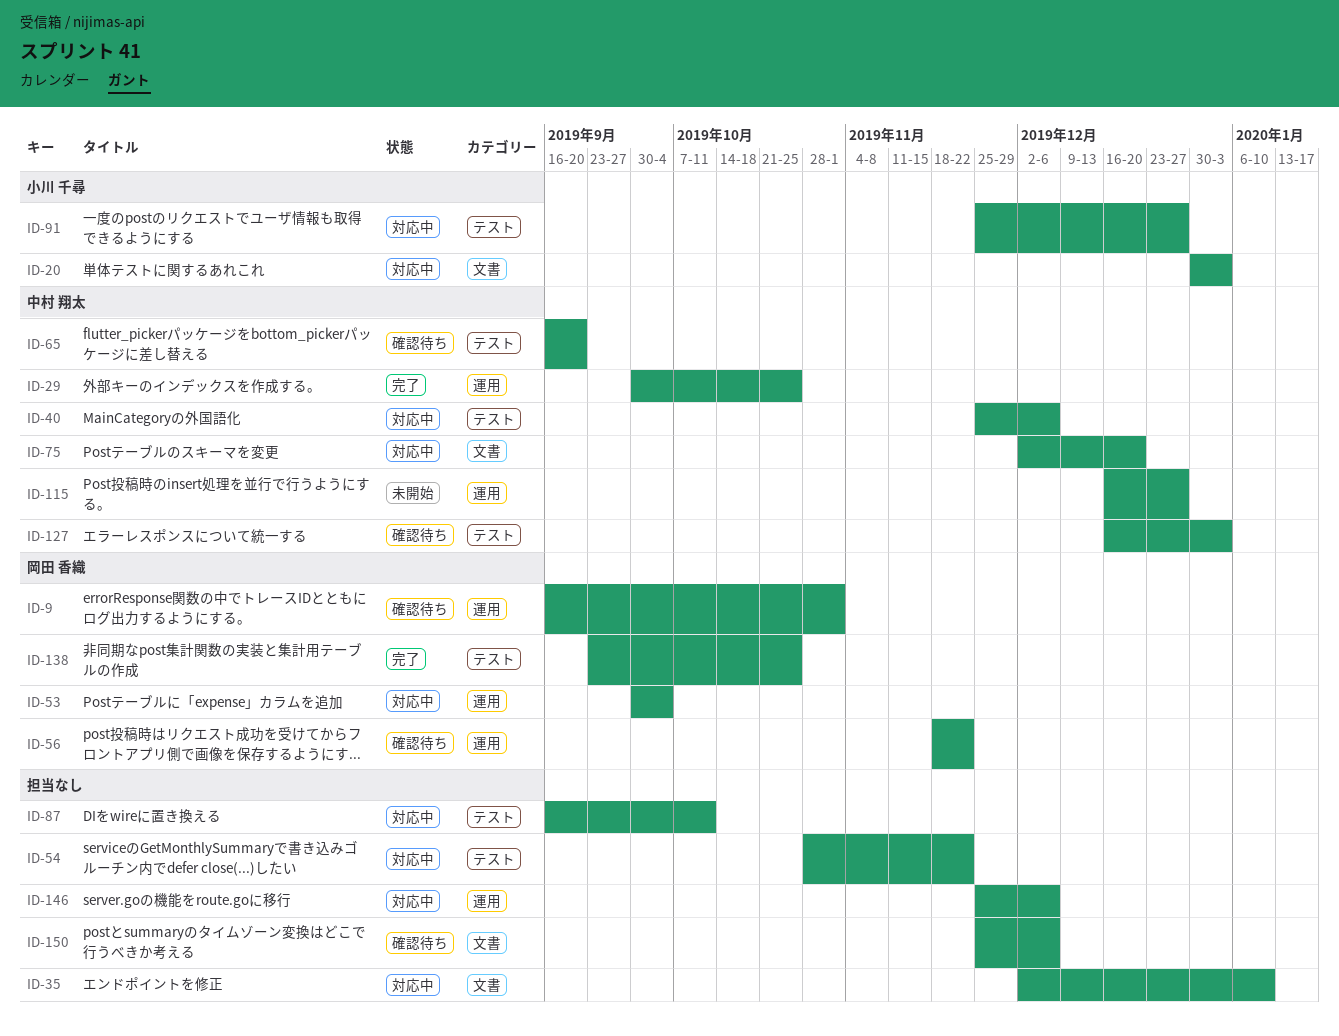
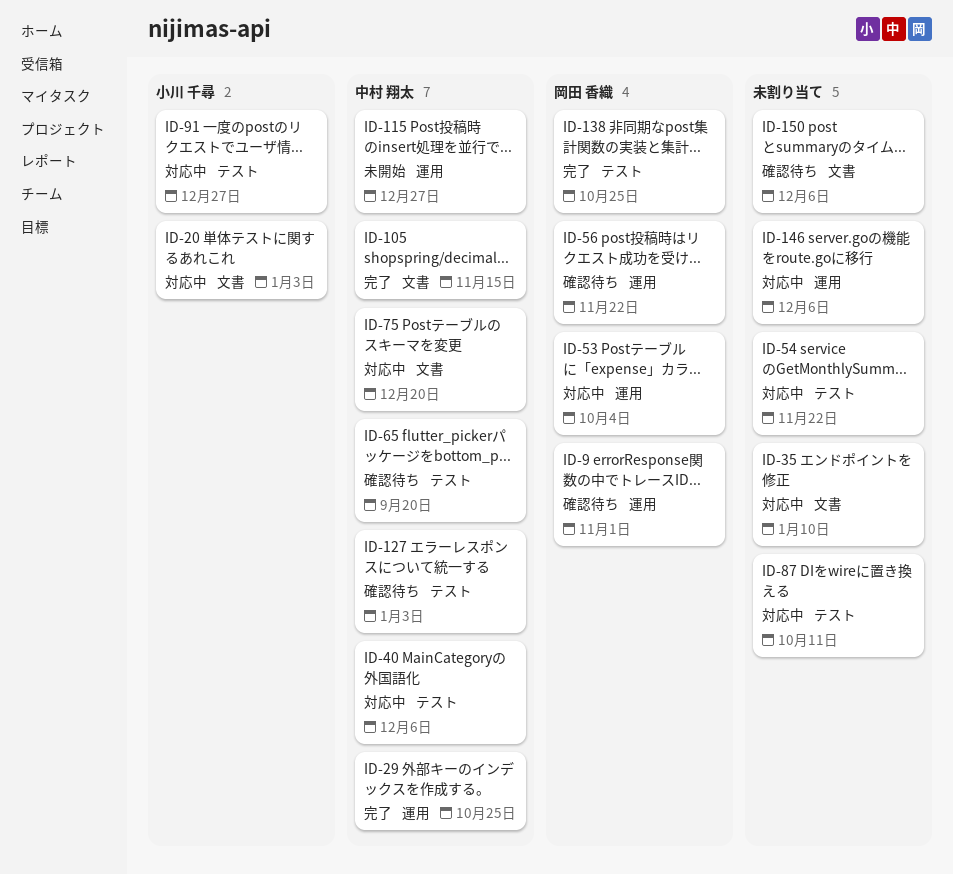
ID-105: none -> present

